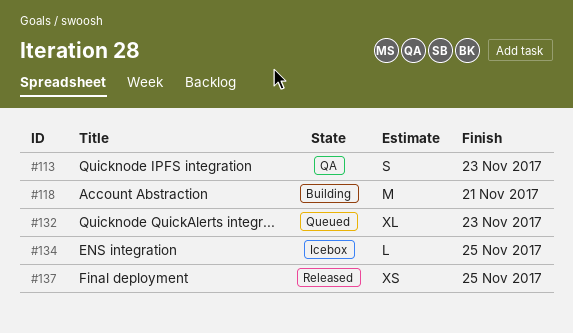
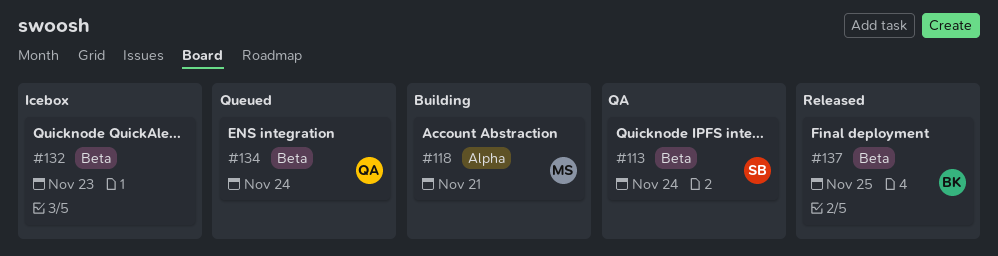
#113, due: Nov 23 -> Nov 24
#132, status: Queued -> Icebox
#134, status: Icebox -> Queued
#134, due: Nov 25 -> Nov 24

